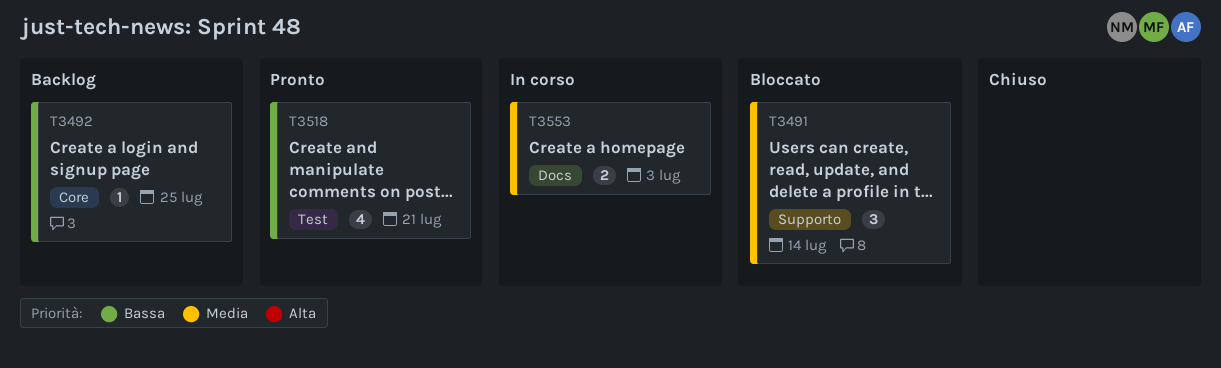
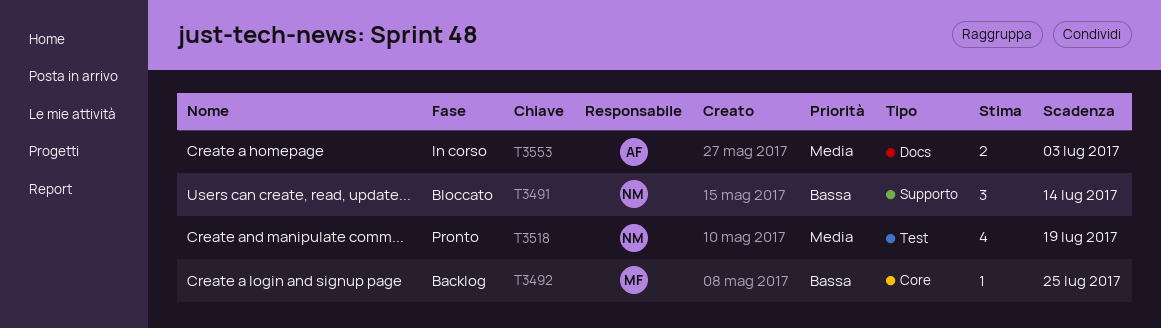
T3491, priority: Media -> Bassa
T3518, priority: Bassa -> Media
T3518, due: Jul 21 -> Jul 19

